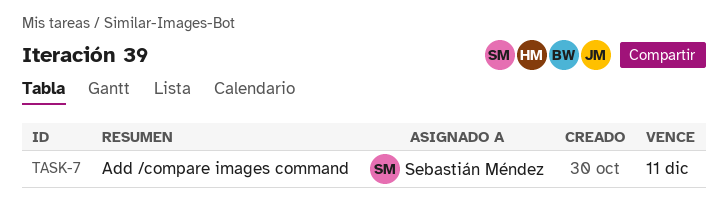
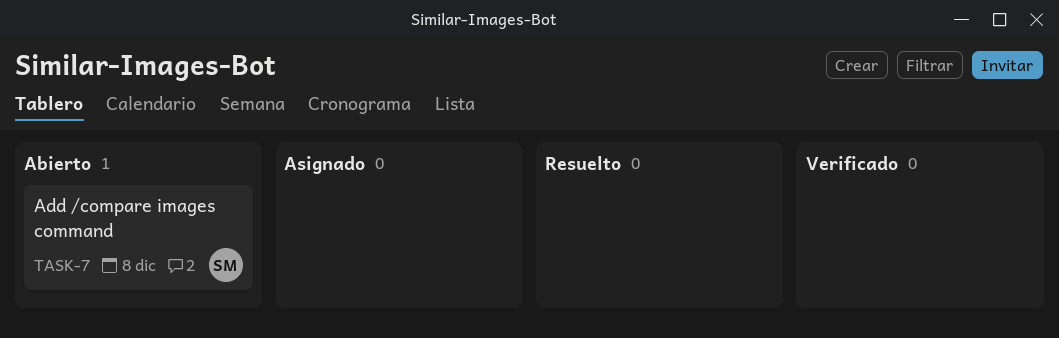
TASK-7, due: Dec 11 -> Dec 8

